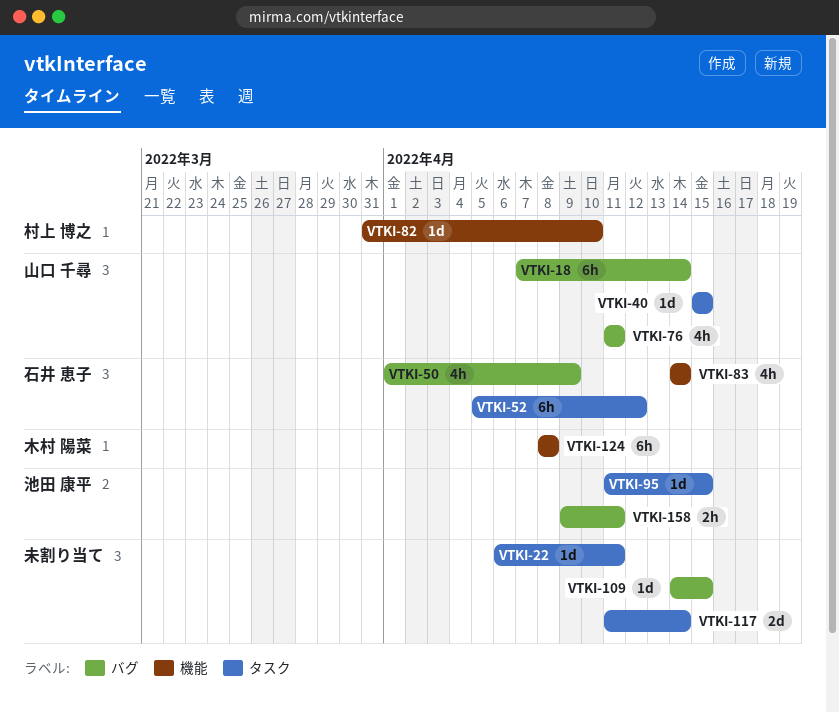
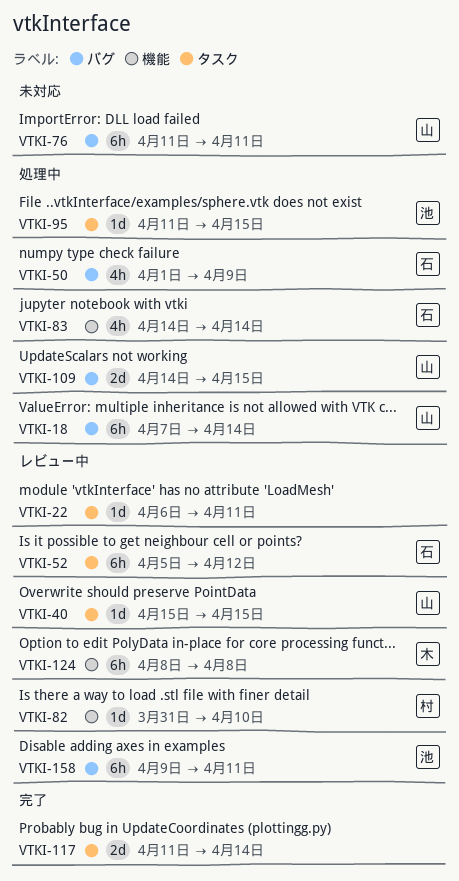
VTKI-76, estimate: 4h -> 6h
VTKI-109, owner: none -> 山口 千尋
VTKI-109, estimate: 1d -> 2d
VTKI-158, estimate: 2h -> 6h

